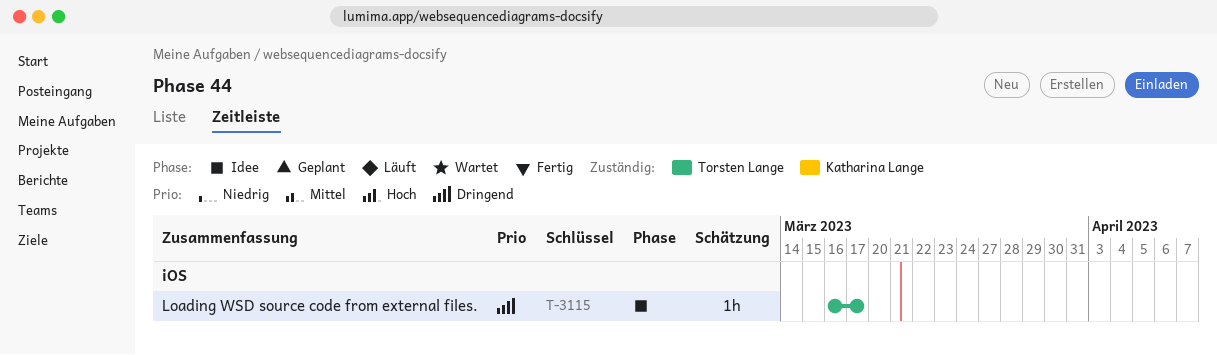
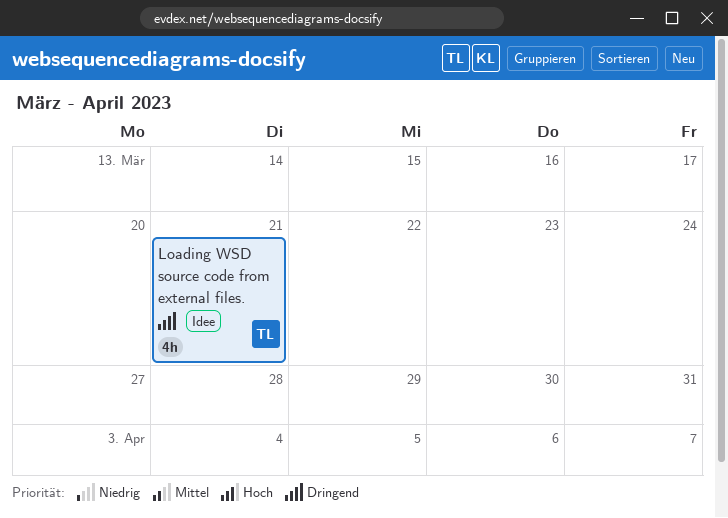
Loading WSD source code from external files., estimate: 1h -> 4h
Loading WSD source code from external files., due: Mar 17 -> Mar 21

